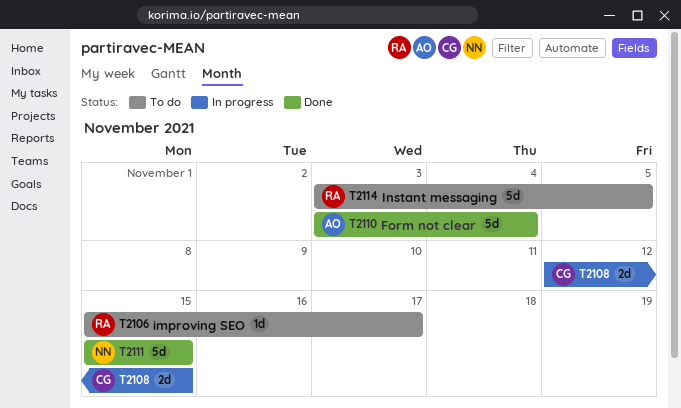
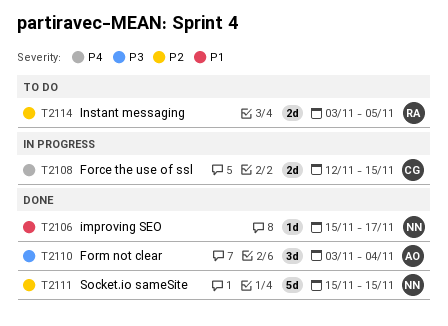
T2106, status: To do -> Done
T2106, owner: RA -> NN
T2110, estimate: 5d -> 3d
T2114, estimate: 5d -> 2d

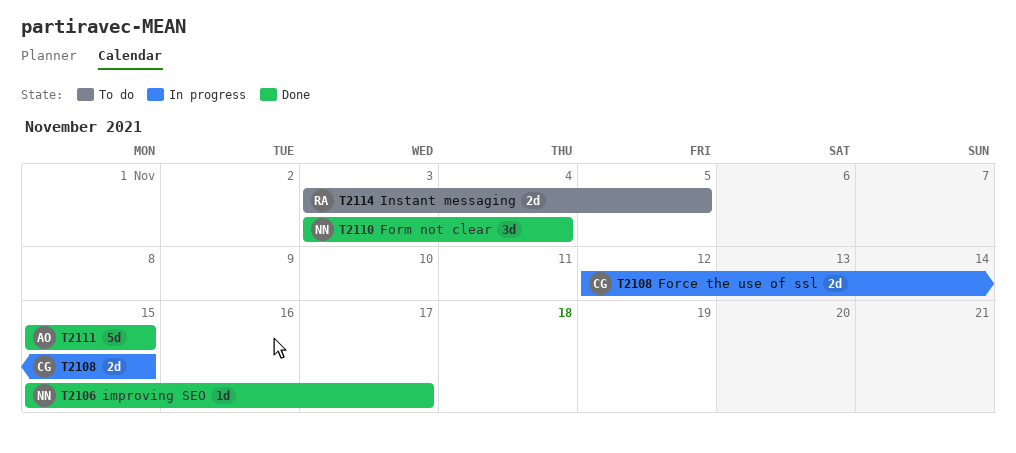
T2110, owner: AO -> NN
T2111, owner: NN -> AO

